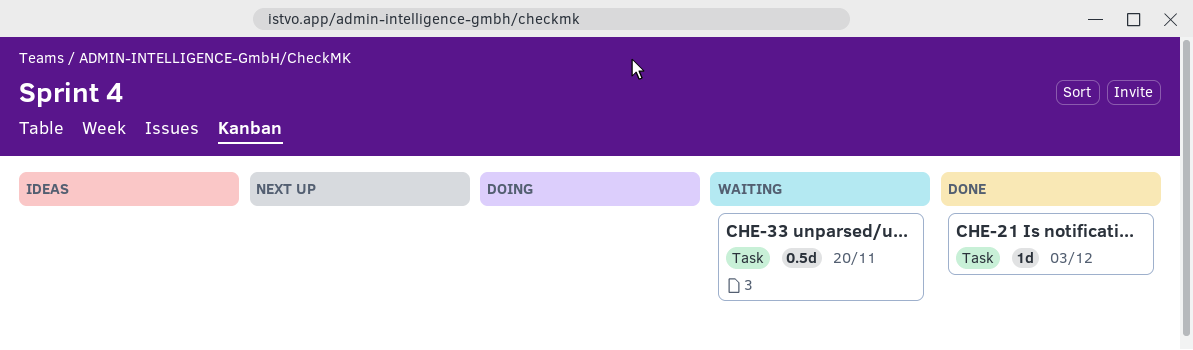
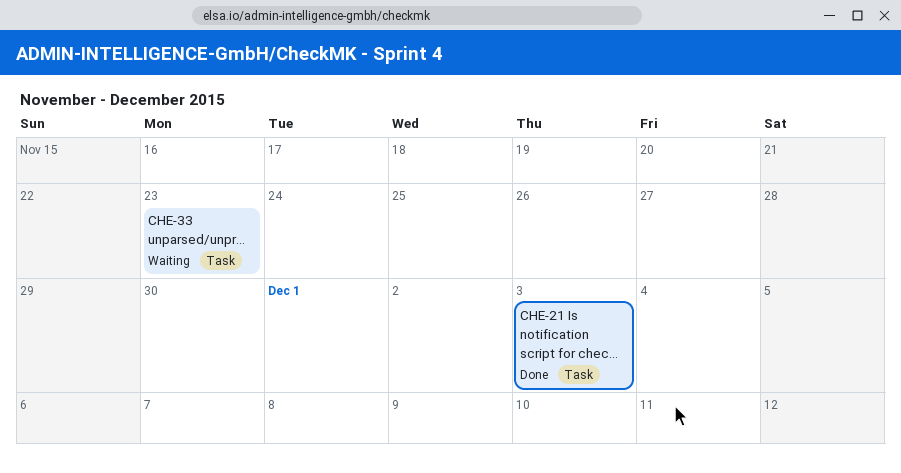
CHE-33, due: Nov 20 -> Nov 23

